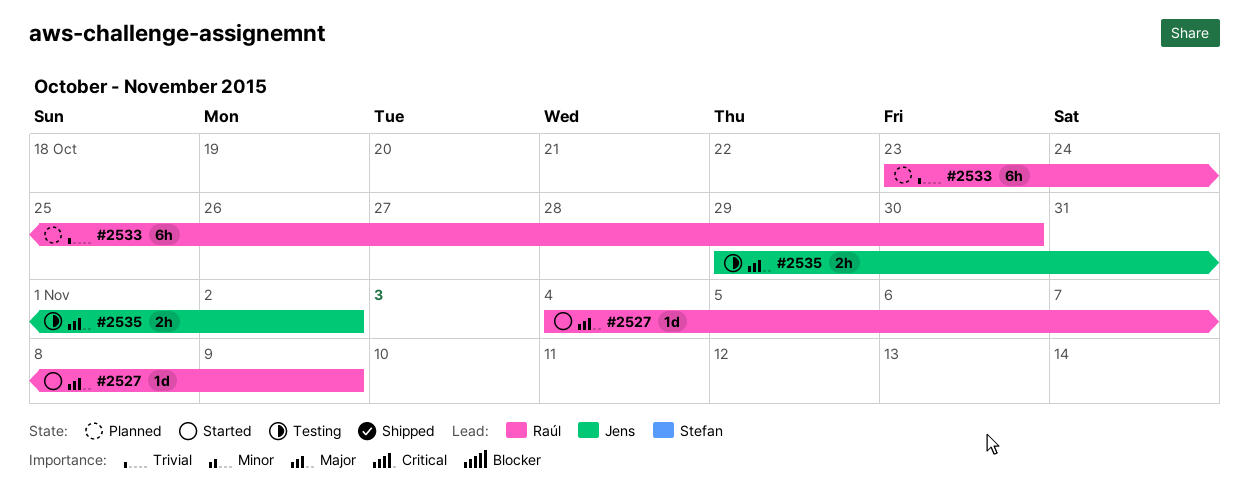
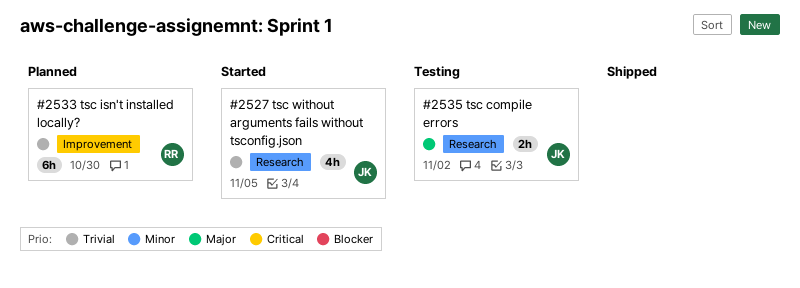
#2527, owner: Raúl -> Jens
#2527, priority: Major -> Trivial
#2527, estimate: 1d -> 4h
#2527, due: Nov 9 -> Nov 5

